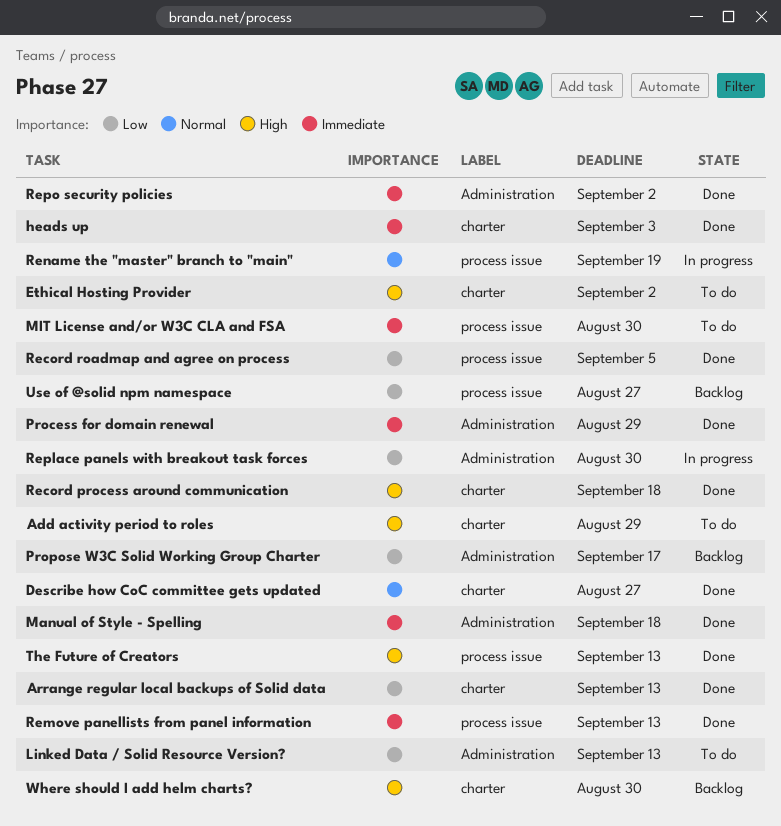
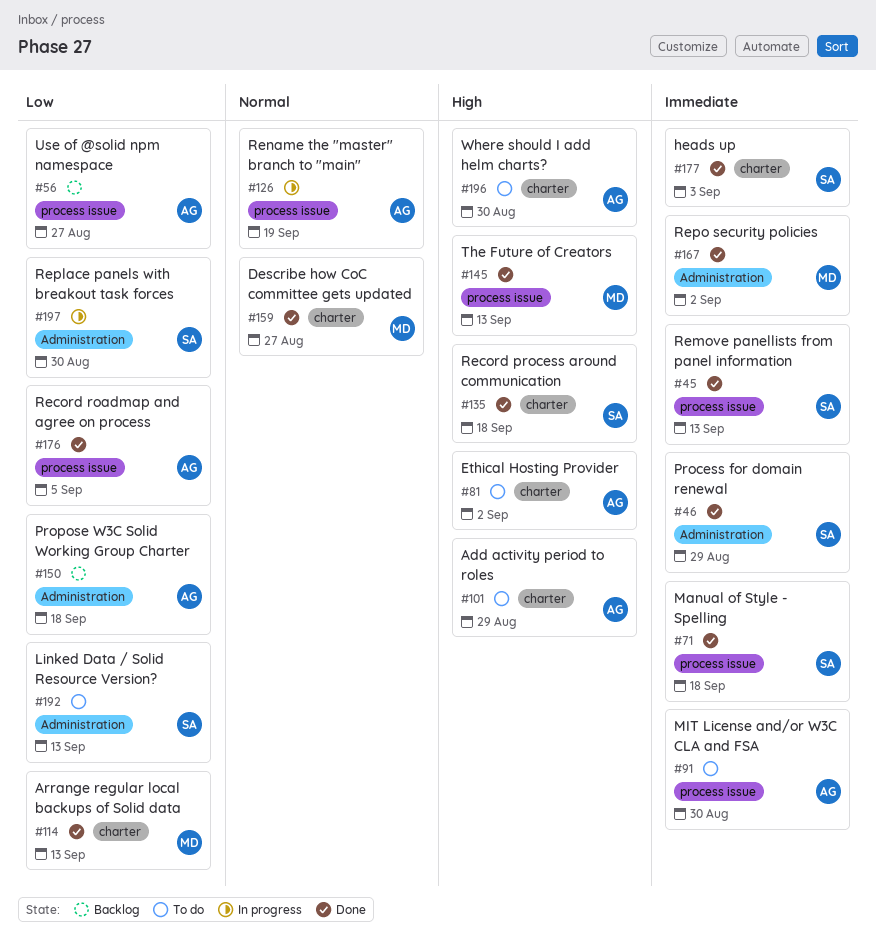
Manual of Style - Spelling, label: Administration -> process issue
Propose W3C Solid Working Group Charter, due: Sep 17 -> Sep 18
Where should I add helm charts?, status: Backlog -> To do

